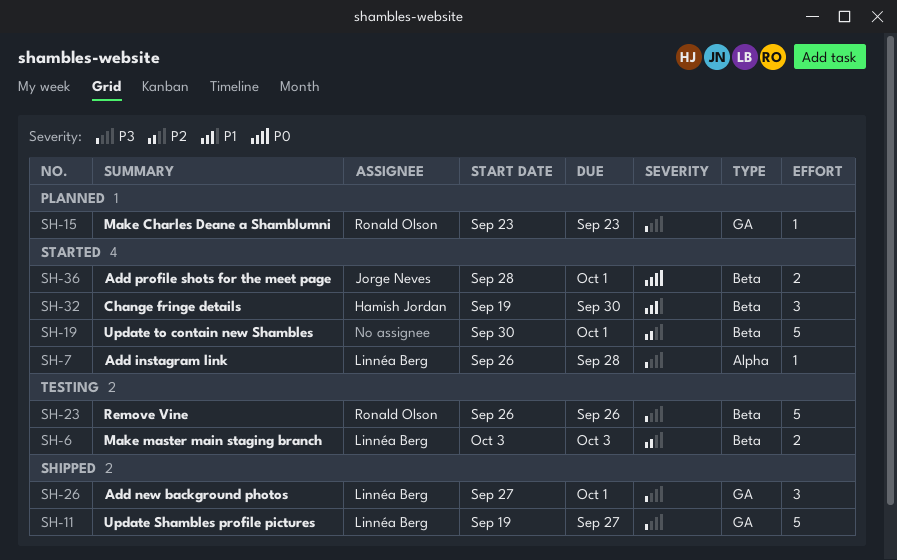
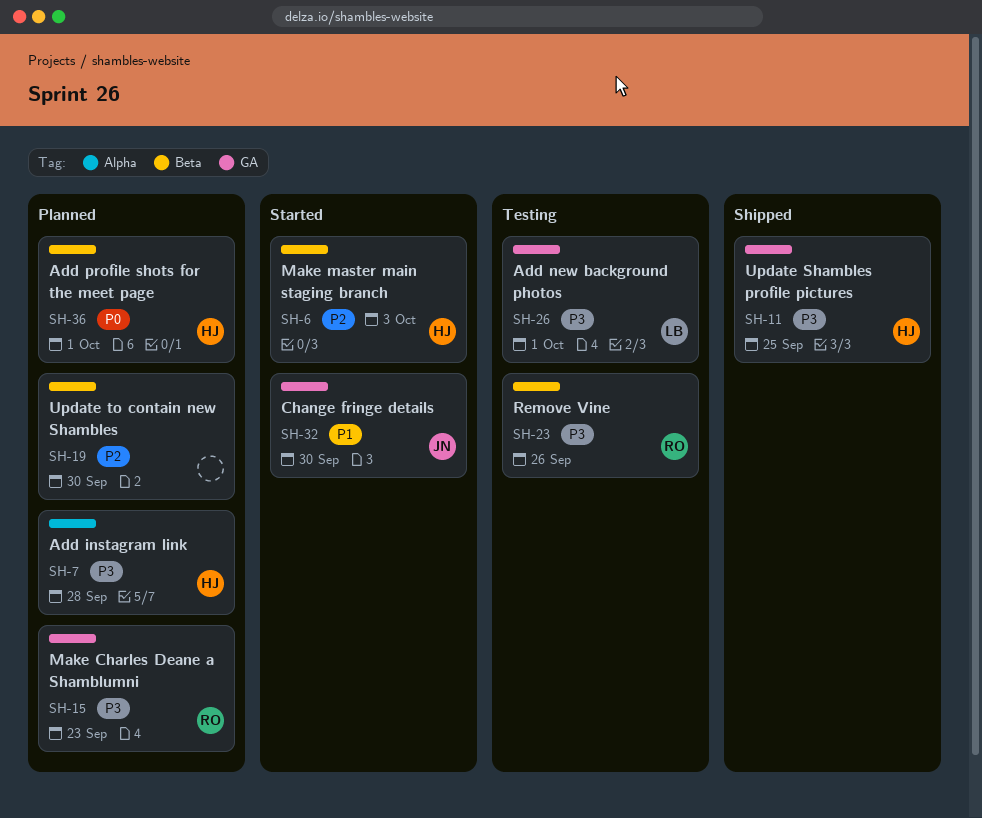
SH-6, status: Testing -> Started
SH-6, owner: Linnéa Berg -> Hamish Jordan
SH-7, status: Started -> Planned
SH-7, owner: Linnéa Berg -> Hamish Jordan
SH-11, owner: Linnéa Berg -> Hamish Jordan
SH-11, due: Sep 27 -> Sep 25
SH-19, status: Started -> Planned
SH-19, due: Oct 1 -> Sep 30
SH-26, status: Shipped -> Testing
SH-32, owner: Hamish Jordan -> Jorge Neves
SH-32, label: Beta -> GA
SH-36, status: Started -> Planned
SH-36, owner: Jorge Neves -> Hamish Jordan

